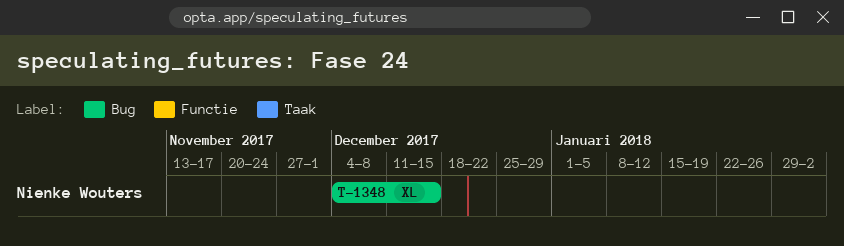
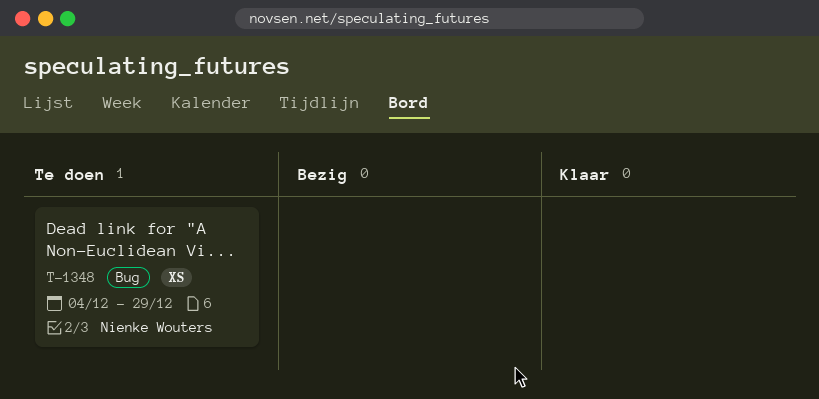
T-1348, estimate: XL -> XS
T-1348, due: Dec 15 -> Dec 29

